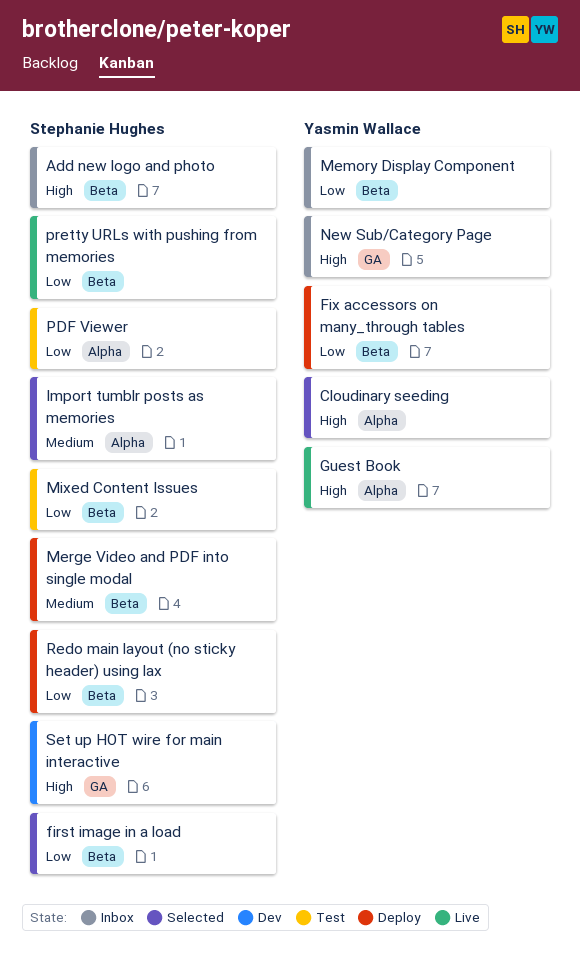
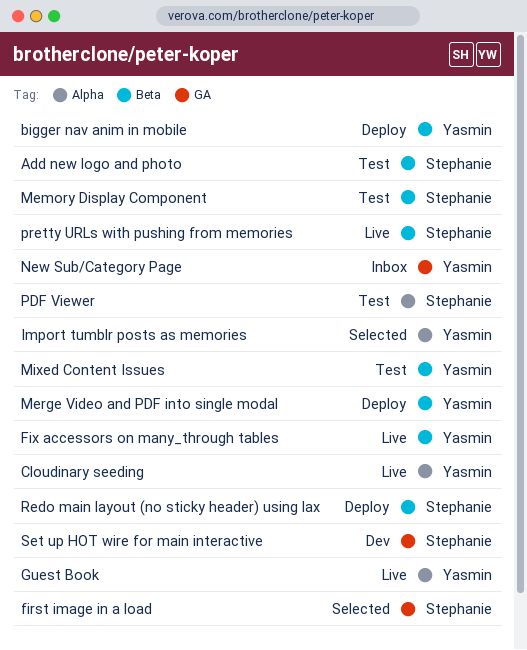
Add new logo and photo, status: Inbox -> Test
bigger nav anim in mobile: none -> present
Cloudinary seeding, status: Selected -> Live
first image in a load, label: Beta -> GA
Fix accessors on many_through tables, status: Deploy -> Live
Import tumblr posts as memories, owner: Stephanie Hughes -> Yasmin Wallace
Memory Display Component, status: Inbox -> Test
Memory Display Component, owner: Yasmin Wallace -> Stephanie Hughes
Merge Video and PDF into single modal, owner: Stephanie Hughes -> Yasmin Wallace
Mixed Content Issues, owner: Stephanie Hughes -> Yasmin Wallace

